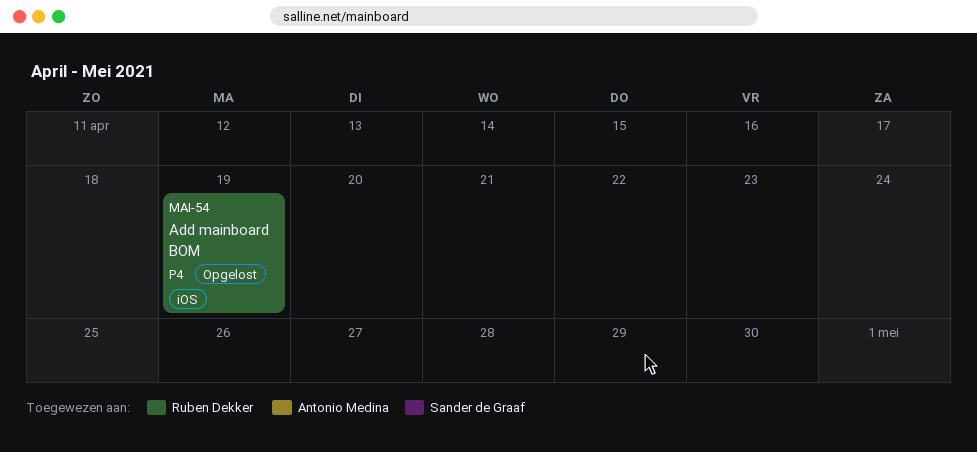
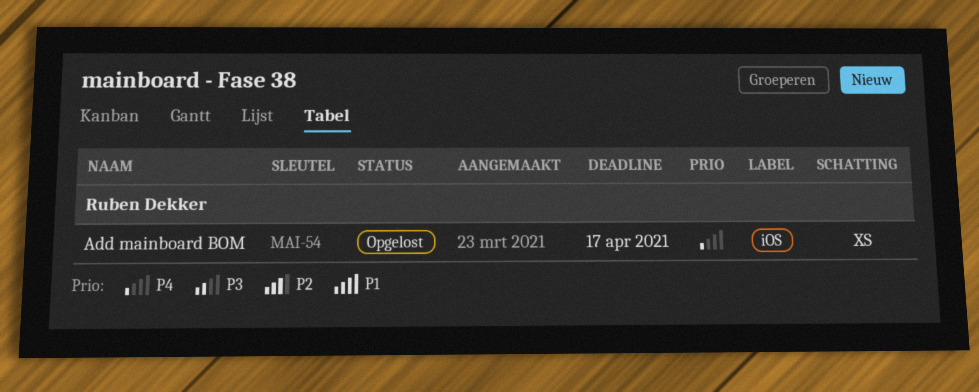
MAI-54, due: Apr 19 -> Apr 17

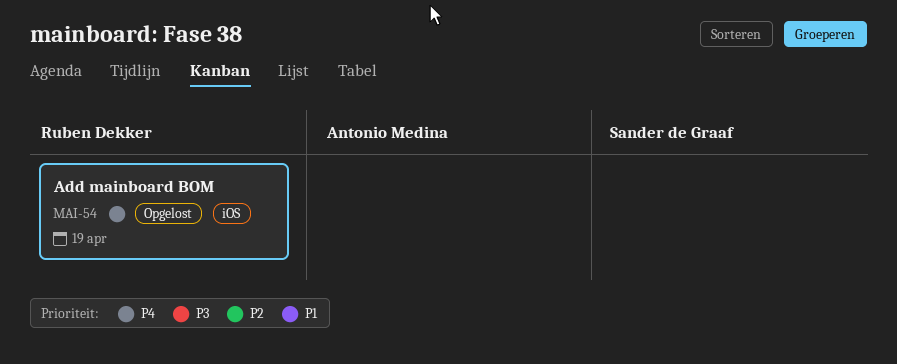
MAI-54, due: Apr 17 -> Apr 19

